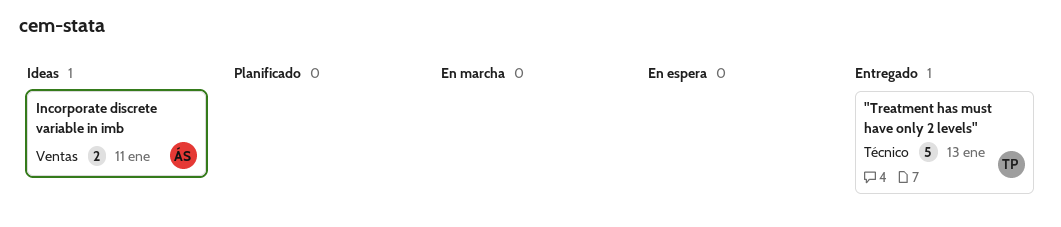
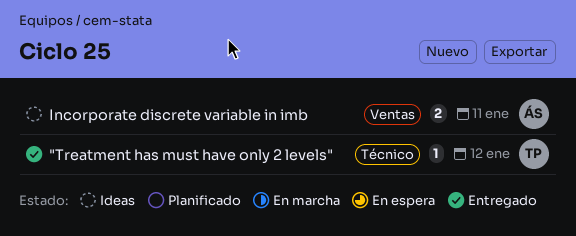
"Treatment has must have only 2 levels", estimate: 5 -> 1
"Treatment has must have only 2 levels", due: Jan 13 -> Jan 12

